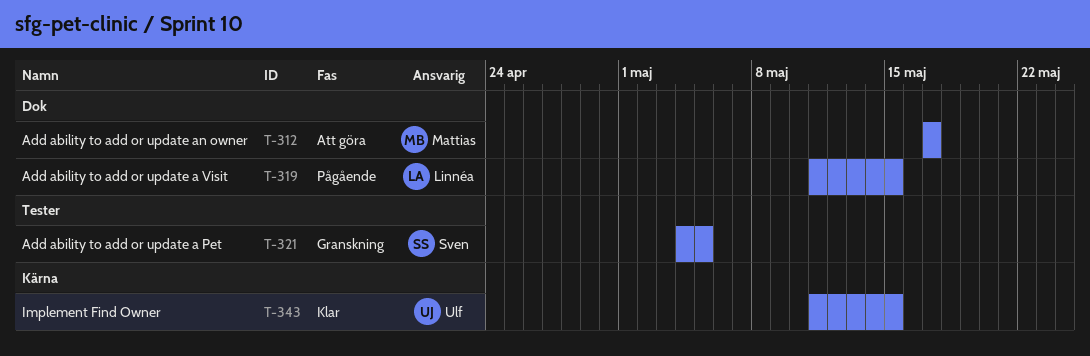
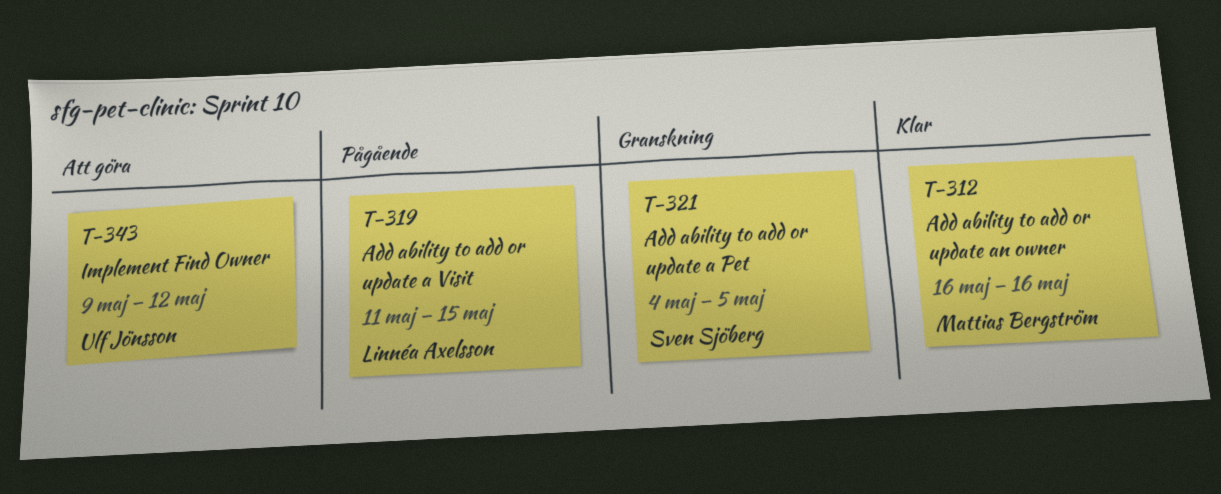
T-312, status: Att göra -> Klar
T-312, start: May 17 -> May 16
T-312, due: May 17 -> May 16
T-343, status: Klar -> Att göra
T-343, start: May 11 -> May 9
T-343, due: May 15 -> May 12

